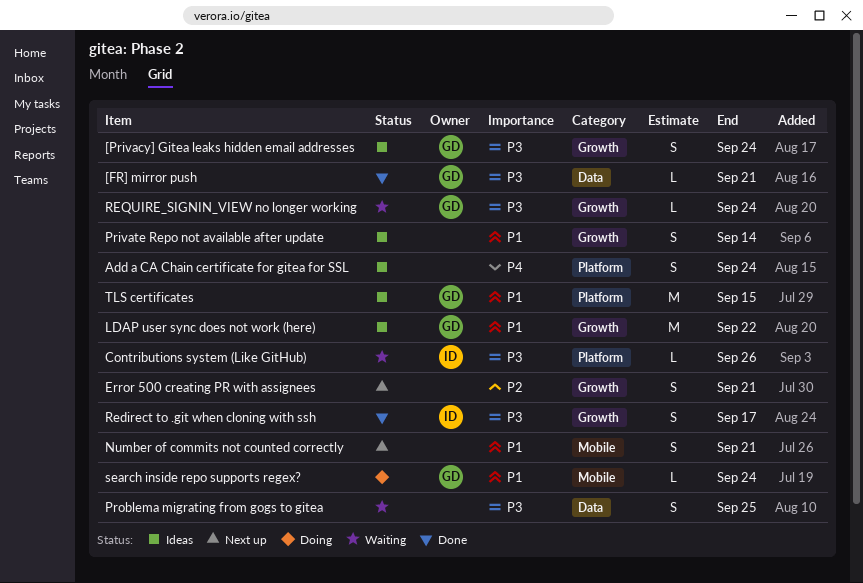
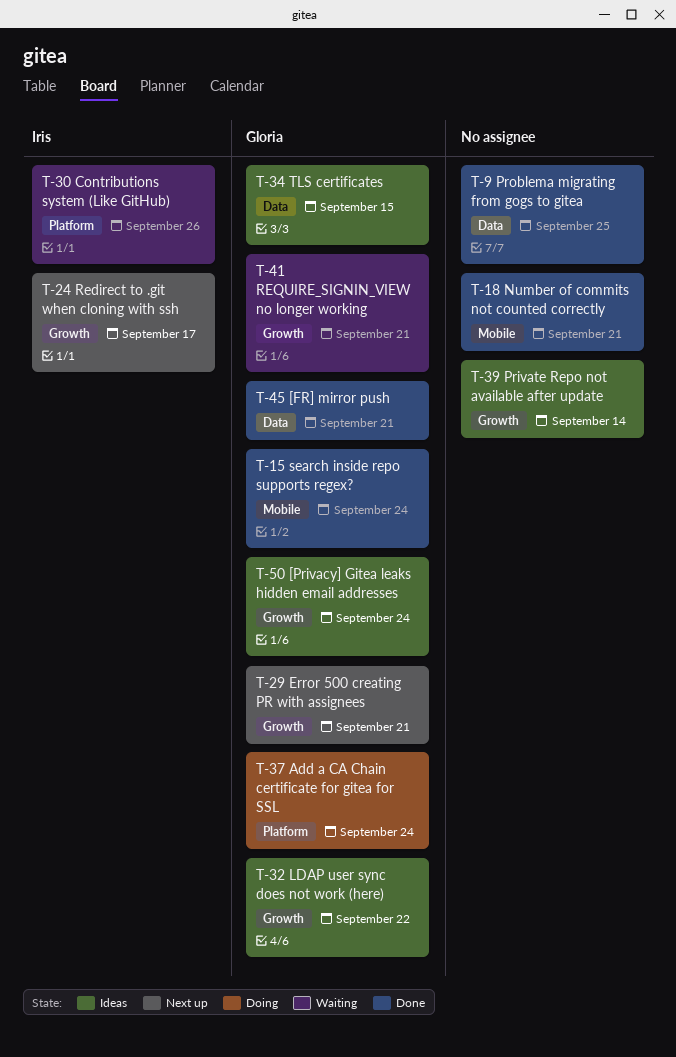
Add a CA Chain certificate for gitea for SSL, status: Ideas -> Doing
Add a CA Chain certificate for gitea for SSL, owner: none -> Gloria
Error 500 creating PR with assignees, owner: none -> Gloria
Number of commits not counted correctly, status: Next up -> Done
Problema migrating from gogs to gitea, status: Waiting -> Done
Redirect to .git when cloning with ssh, status: Done -> Next up
REQUIRE_SIGNIN_VIEW no longer working, due: Sep 24 -> Sep 21
search inside repo supports regex?, status: Doing -> Done
TLS certificates, label: Platform -> Data

